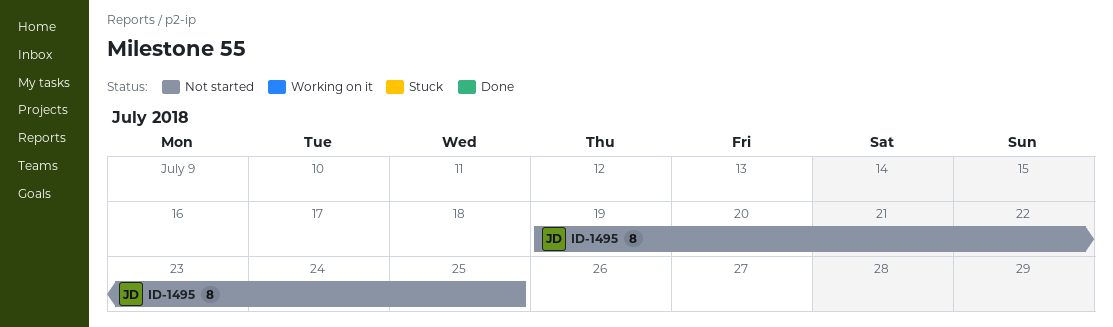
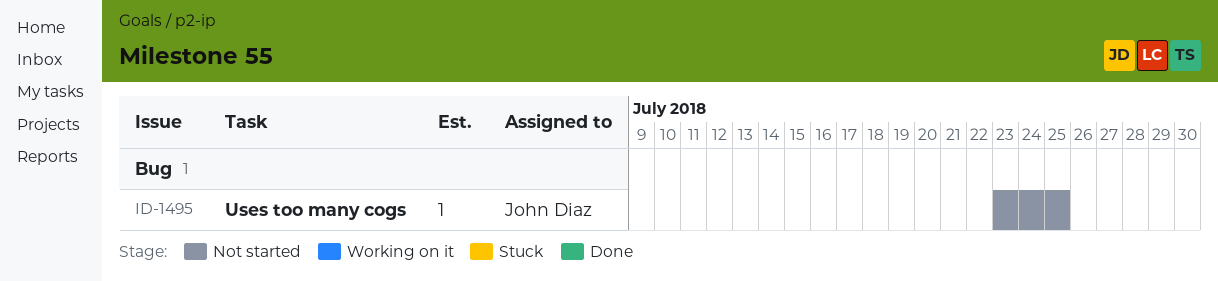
ID-1495, estimate: 8 -> 1
ID-1495, start: Jul 19 -> Jul 23

